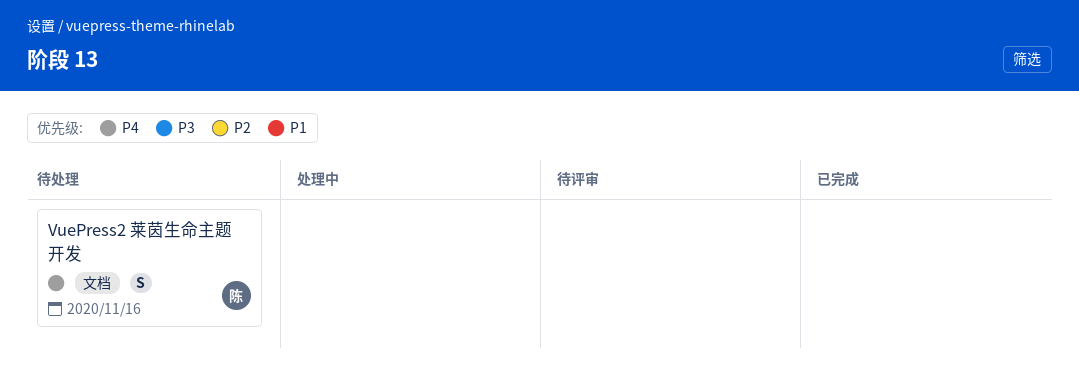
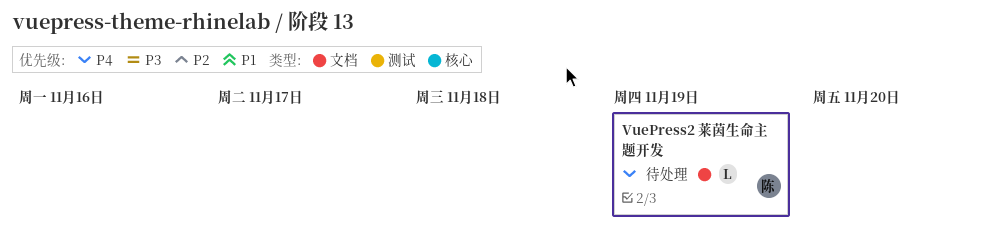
VuePress2 莱茵生命主题开发, estimate: S -> L
VuePress2 莱茵生命主题开发, due: Nov 16 -> Nov 19

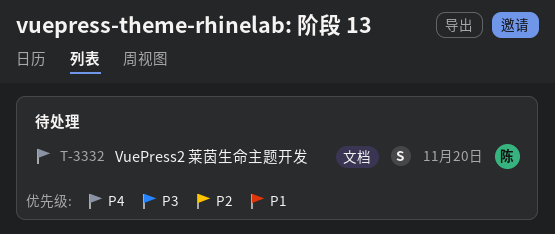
VuePress2 莱茵生命主题开发, estimate: L -> S
VuePress2 莱茵生命主题开发, due: Nov 19 -> Nov 20

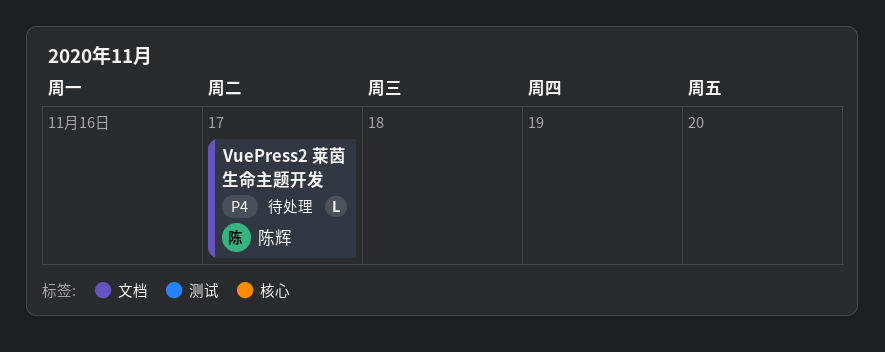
VuePress2 莱茵生命主题开发, estimate: S -> L
VuePress2 莱茵生命主题开发, due: Nov 20 -> Nov 17

